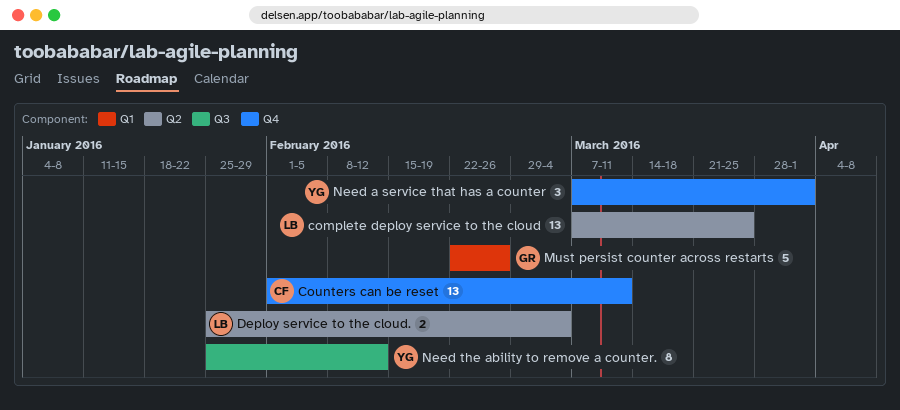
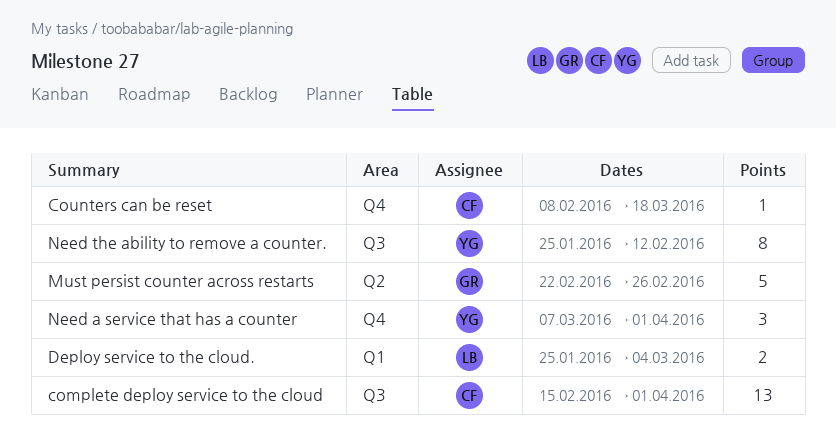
complete deploy service to the cloud, owner: LB -> CF
complete deploy service to the cloud, label: Q2 -> Q3
complete deploy service to the cloud, start: Mar 7 -> Feb 15
complete deploy service to the cloud, due: Mar 25 -> Apr 1
Counters can be reset, estimate: 13 -> 1
Counters can be reset, start: Feb 1 -> Feb 8
Counters can be reset, due: Mar 11 -> Mar 18
Deploy service to the cloud., label: Q2 -> Q1
Must persist counter across restarts, label: Q1 -> Q2

